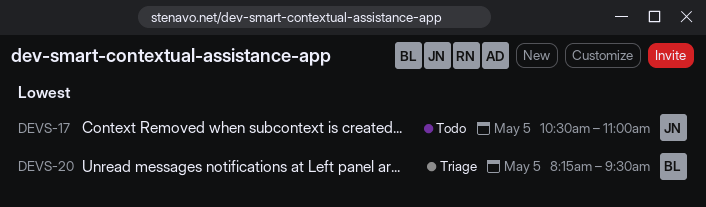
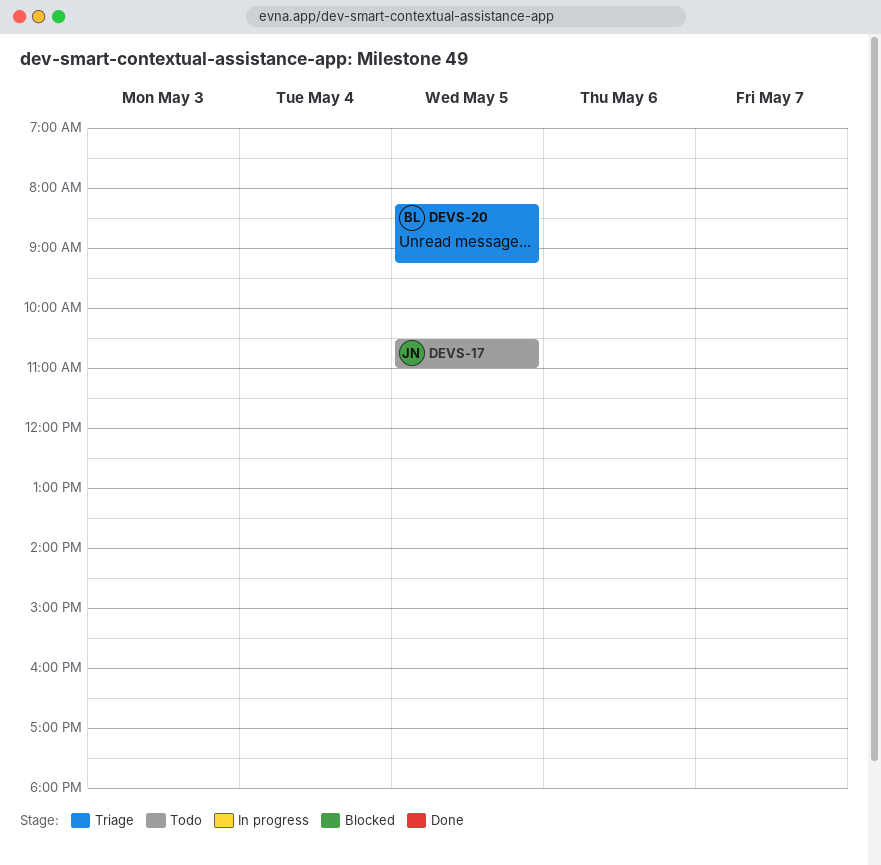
DEVS-20, ends: 09:30 -> 09:15

